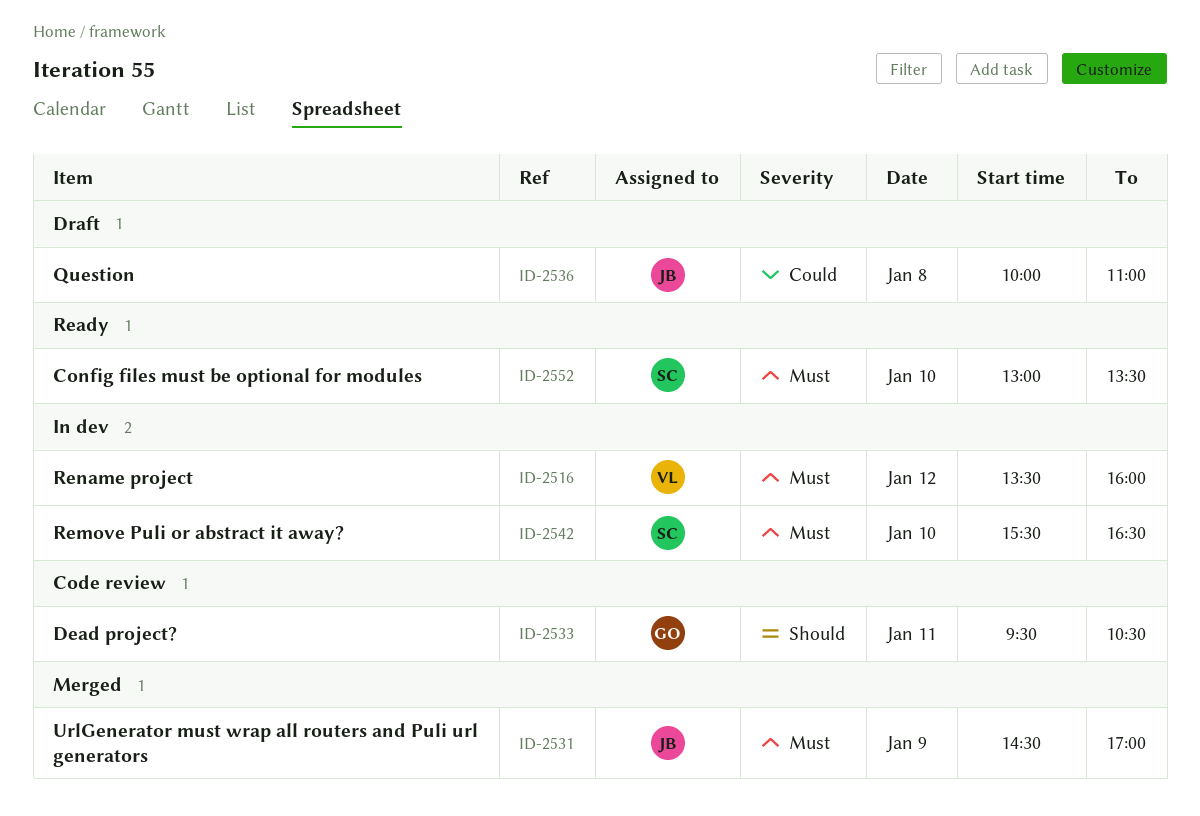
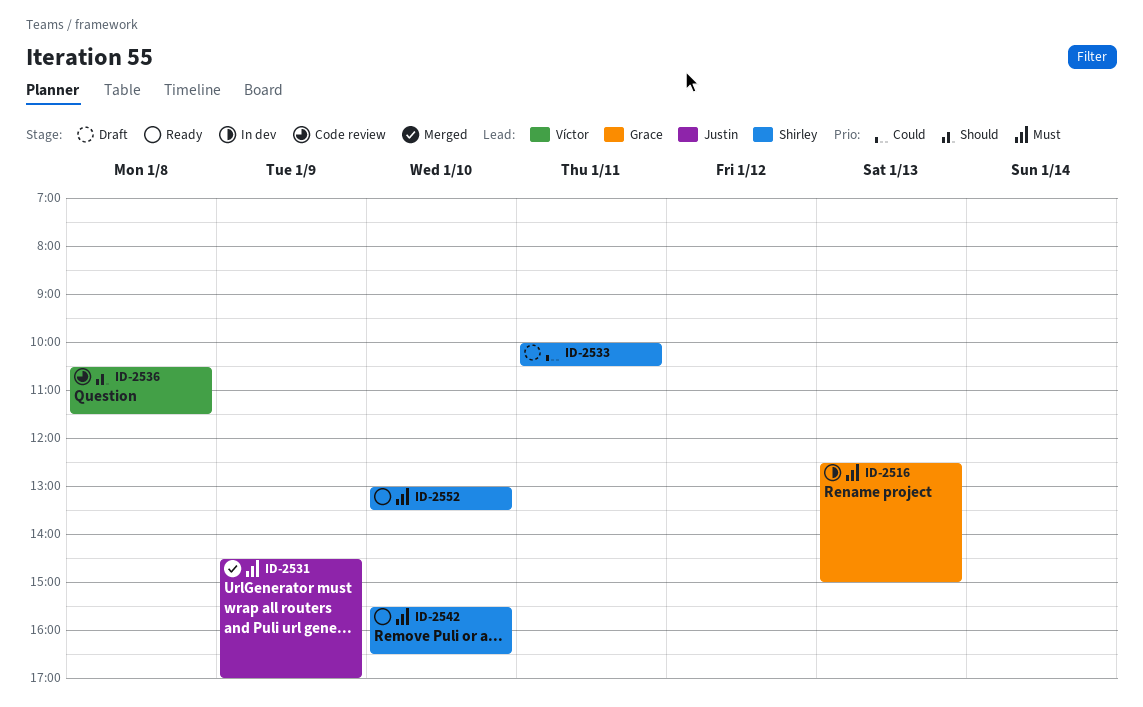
ID-2516, owner: Víctor -> Grace
ID-2516, day: Jan 12 -> Jan 13
ID-2516, begins: 13:30 -> 12:30
ID-2516, ends: 16:00 -> 15:00
ID-2533, status: Code review -> Draft
ID-2533, owner: Grace -> Shirley
ID-2533, priority: Should -> Could
ID-2533, begins: 09:30 -> 10:00
ID-2536, status: Draft -> Code review
ID-2536, owner: Justin -> Víctor
ID-2536, priority: Could -> Should
ID-2536, begins: 10:00 -> 10:30
ID-2536, ends: 11:00 -> 11:30
ID-2542, status: In dev -> Ready

